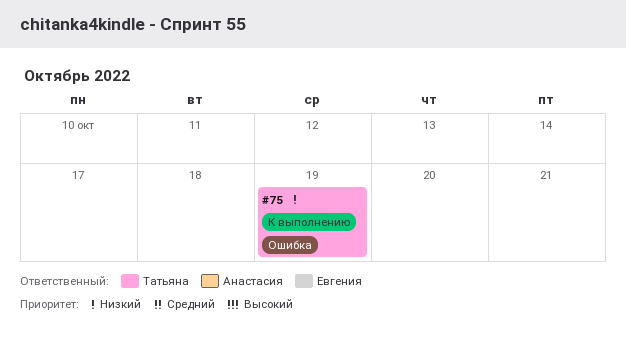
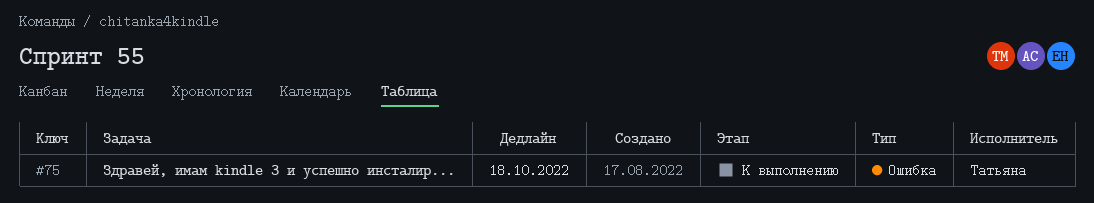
#75, due: Oct 19 -> Oct 18

